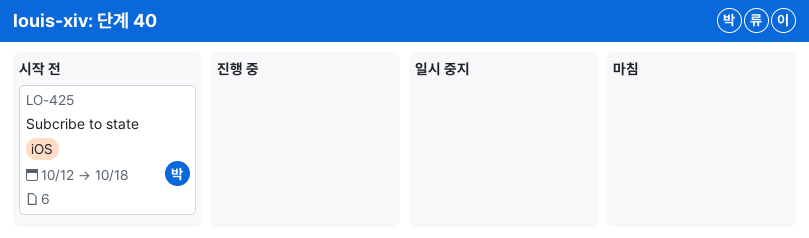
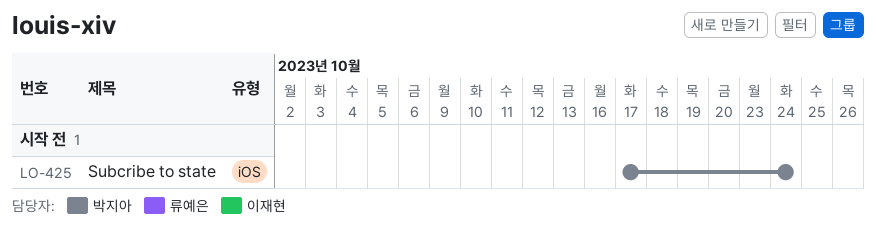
LO-425, start: Oct 12 -> Oct 17
LO-425, due: Oct 18 -> Oct 24

